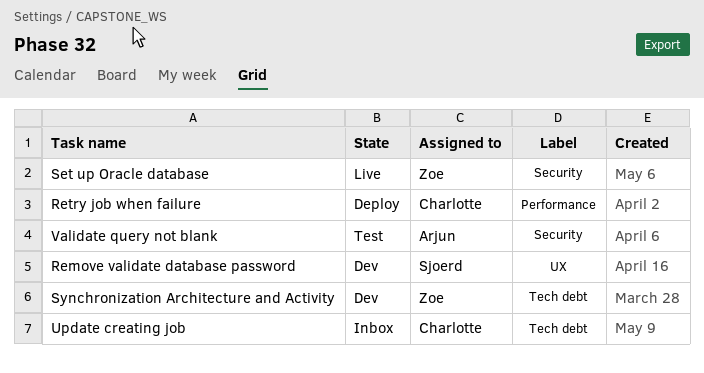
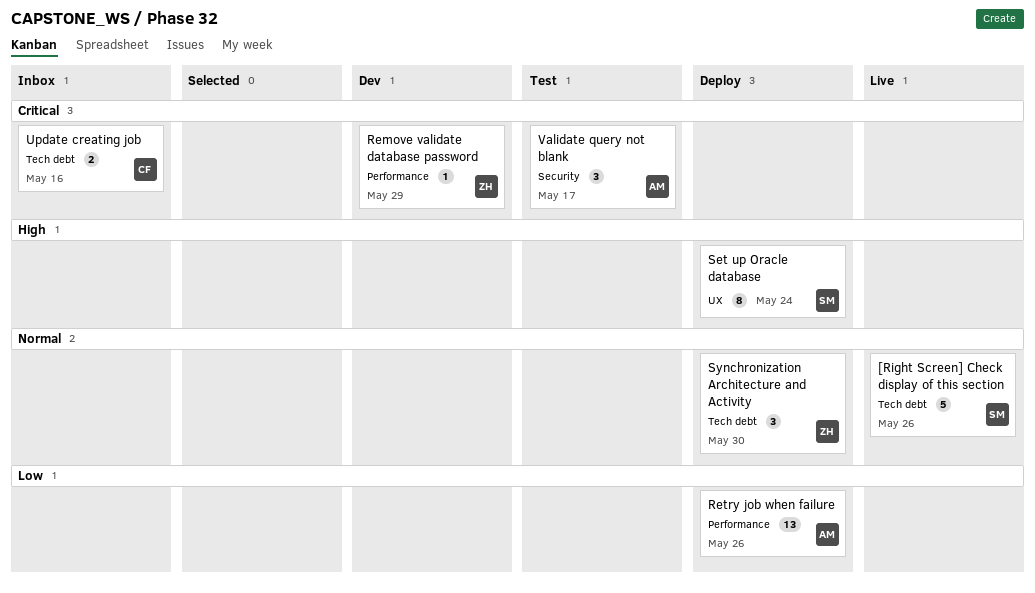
[Right Screen] Check display of this section: none -> present
Remove validate database password, owner: Sjoerd -> Zoe
Remove validate database password, label: UX -> Performance
Retry job when failure, owner: Charlotte -> Arjun
Set up Oracle database, status: Live -> Deploy
Set up Oracle database, owner: Zoe -> Sjoerd
Set up Oracle database, label: Security -> UX
Synchronization Architecture and Activity, status: Dev -> Deploy

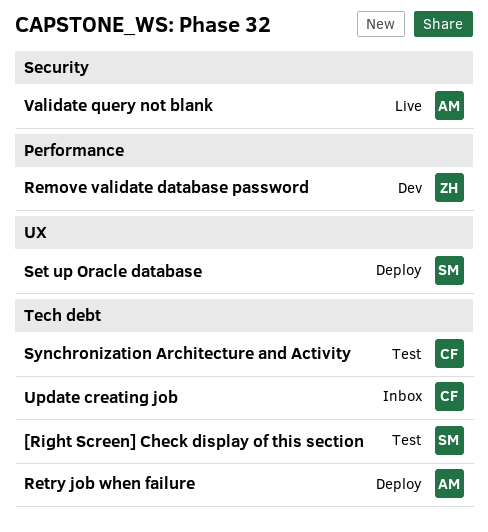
[Right Screen] Check display of this section, status: Live -> Test
Retry job when failure, label: Performance -> Tech debt
Synchronization Architecture and Activity, status: Deploy -> Test
Synchronization Architecture and Activity, owner: ZH -> CF
Validate query not blank, status: Test -> Live

